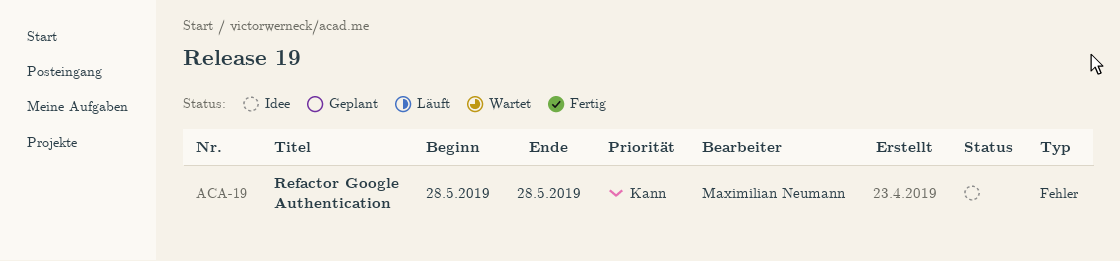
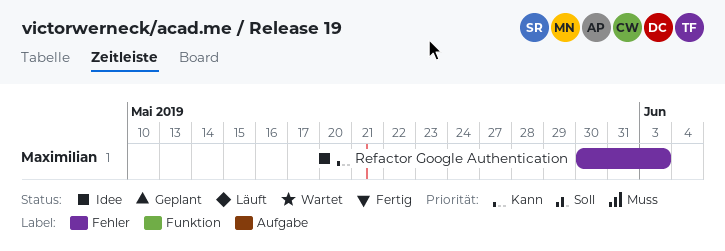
Refactor Google Authentication, start: May 28 -> May 30
Refactor Google Authentication, due: May 28 -> Jun 3

